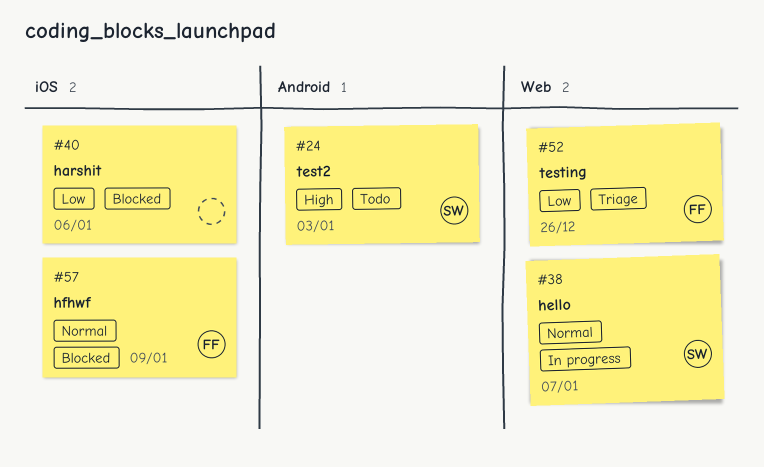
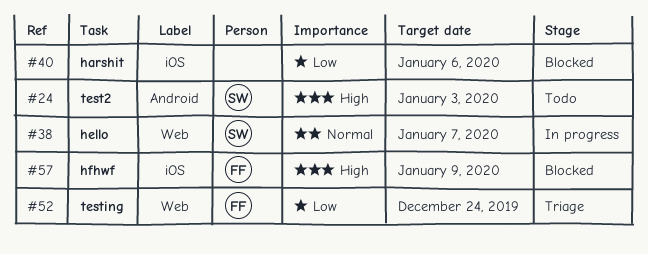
#52, due: Dec 26 -> Dec 24
#57, priority: Normal -> High

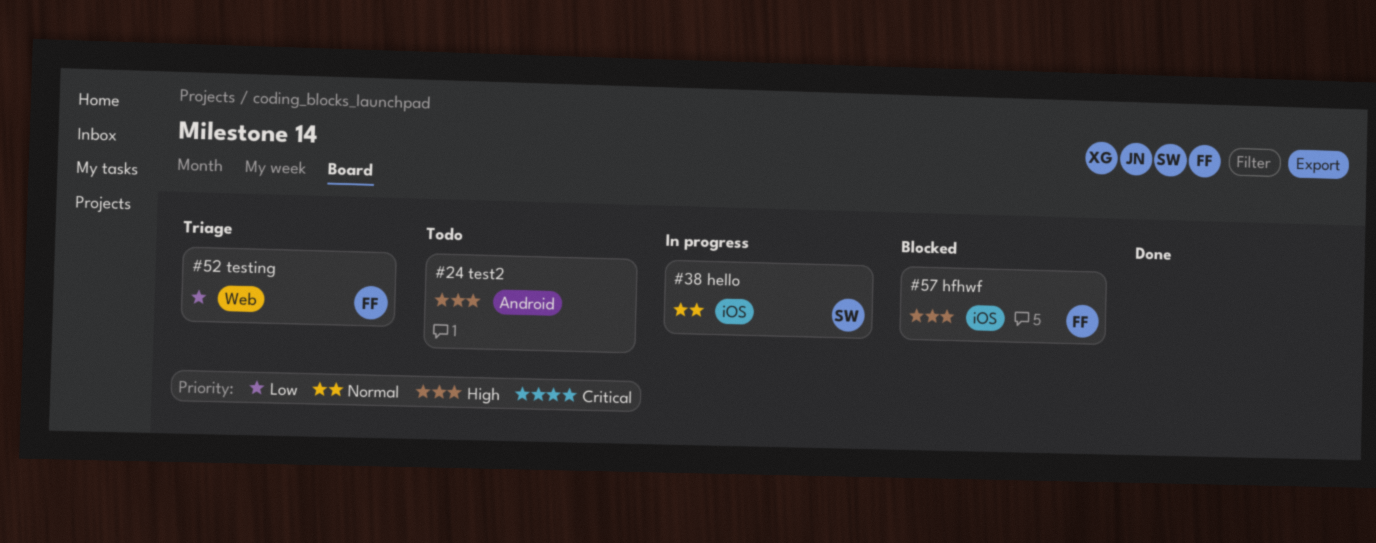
#24, owner: SW -> none
#38, label: Web -> iOS
#40: present -> none

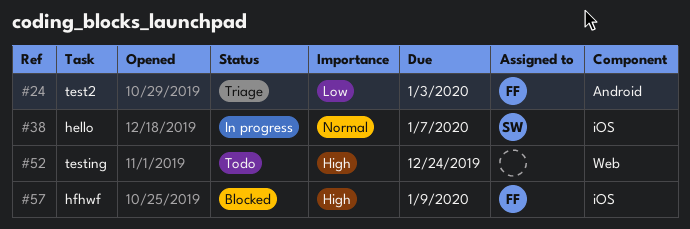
#24, status: Todo -> Triage
#24, owner: none -> FF
#24, priority: High -> Low
#52, status: Triage -> Todo
#52, owner: FF -> none
#52, priority: Low -> High

